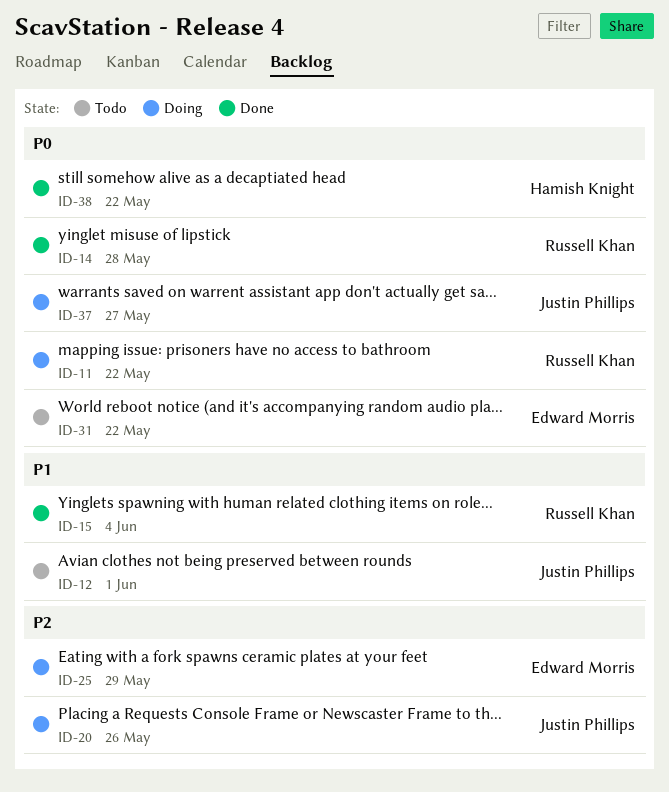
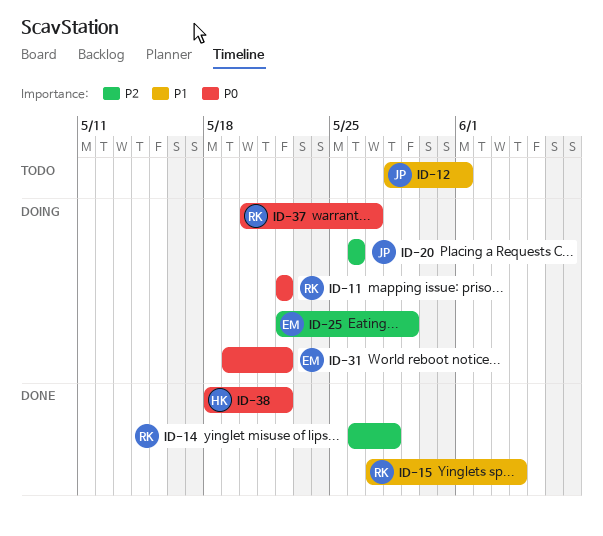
ID-14, priority: P0 -> P2
ID-31, status: Todo -> Doing
ID-37, owner: Justin Phillips -> Russell Khan

